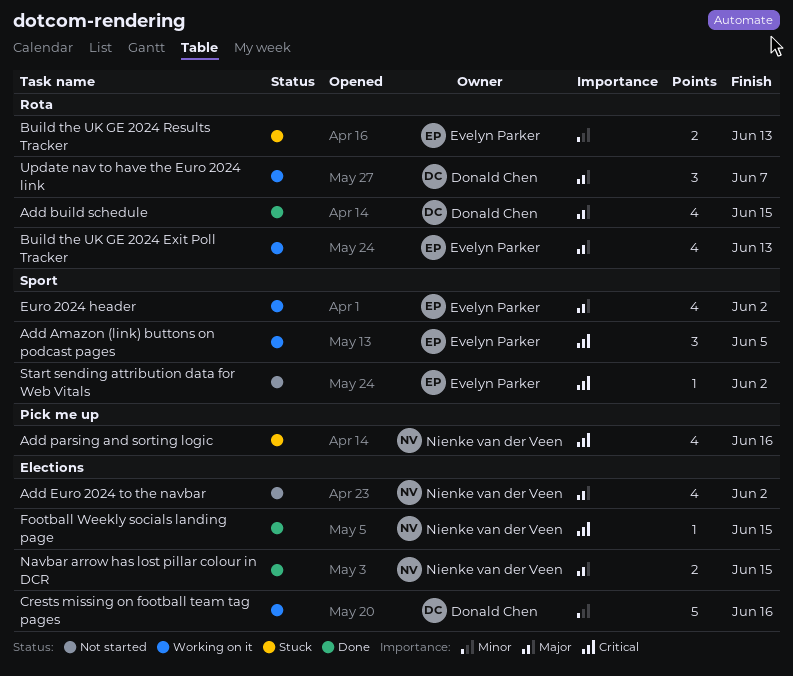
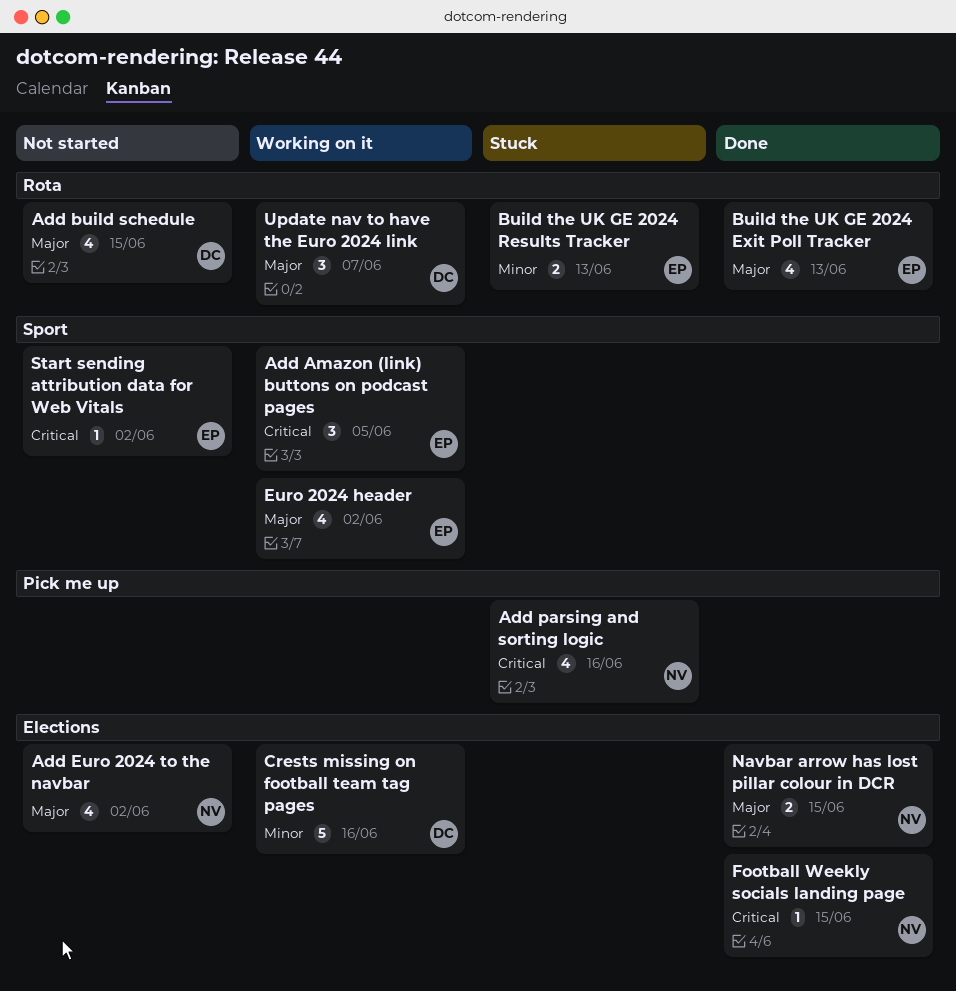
Add build schedule, status: Done -> Not started
Build the UK GE 2024 Exit Poll Tracker, status: Working on it -> Done

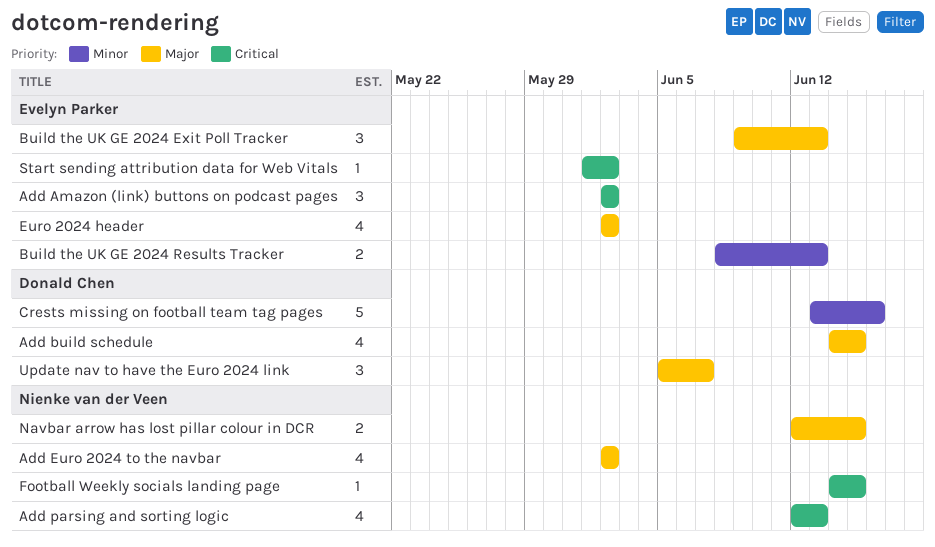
Add Amazon (link) buttons on podcast pages, due: Jun 5 -> Jun 2
Add parsing and sorting logic, due: Jun 16 -> Jun 13
Build the UK GE 2024 Exit Poll Tracker, estimate: 4 -> 3

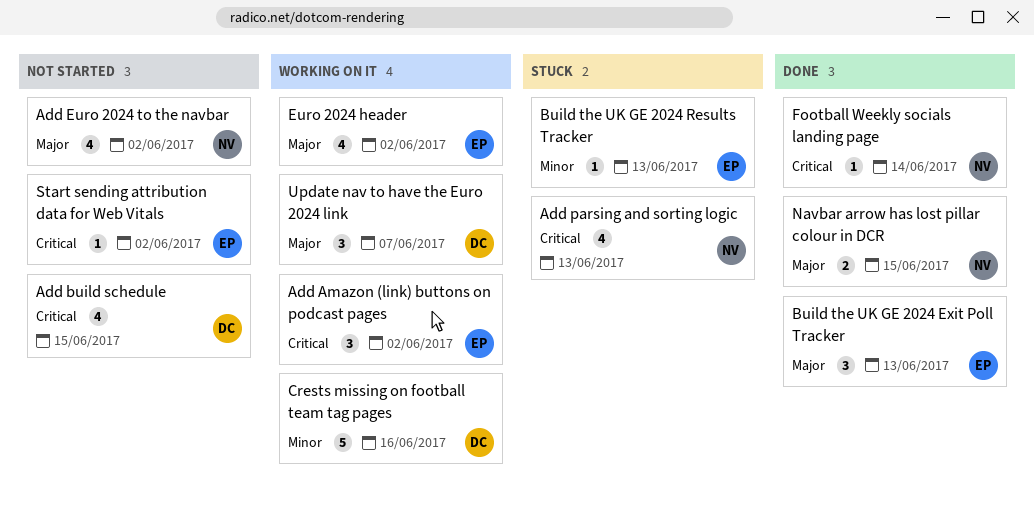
Add build schedule, priority: Major -> Critical
Build the UK GE 2024 Results Tracker, estimate: 2 -> 1
Football Weekly socials landing page, due: Jun 15 -> Jun 14

